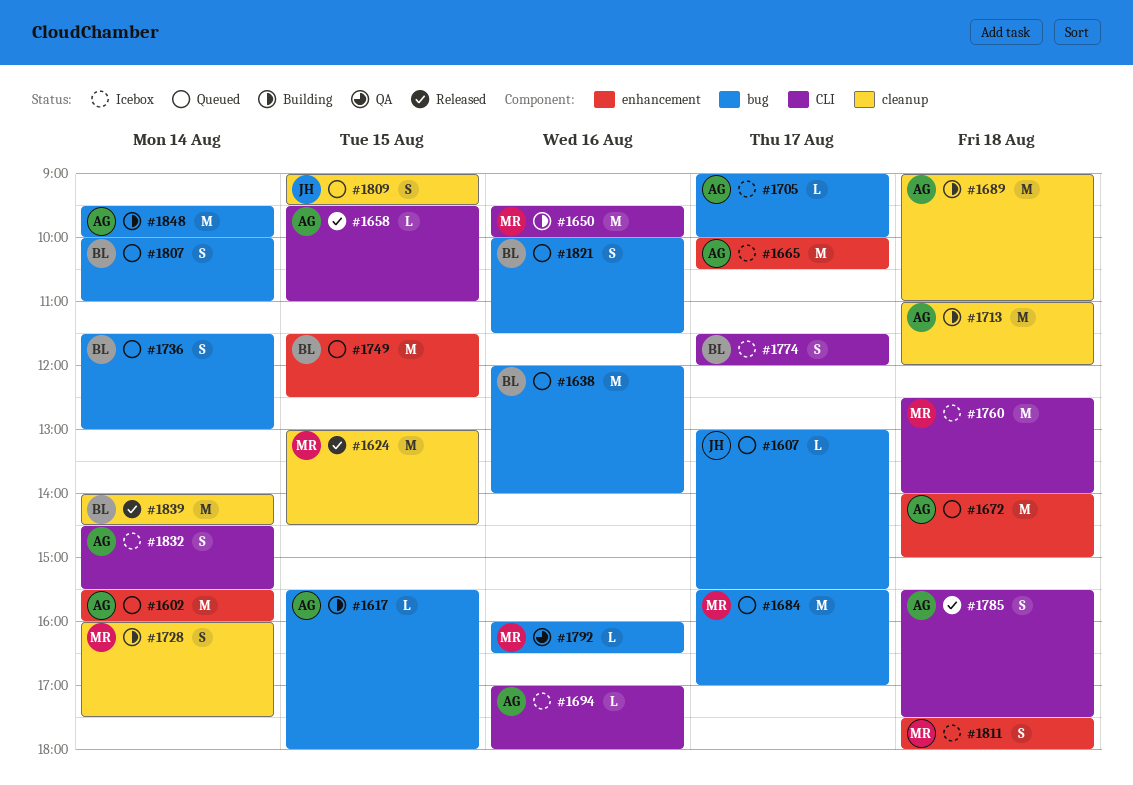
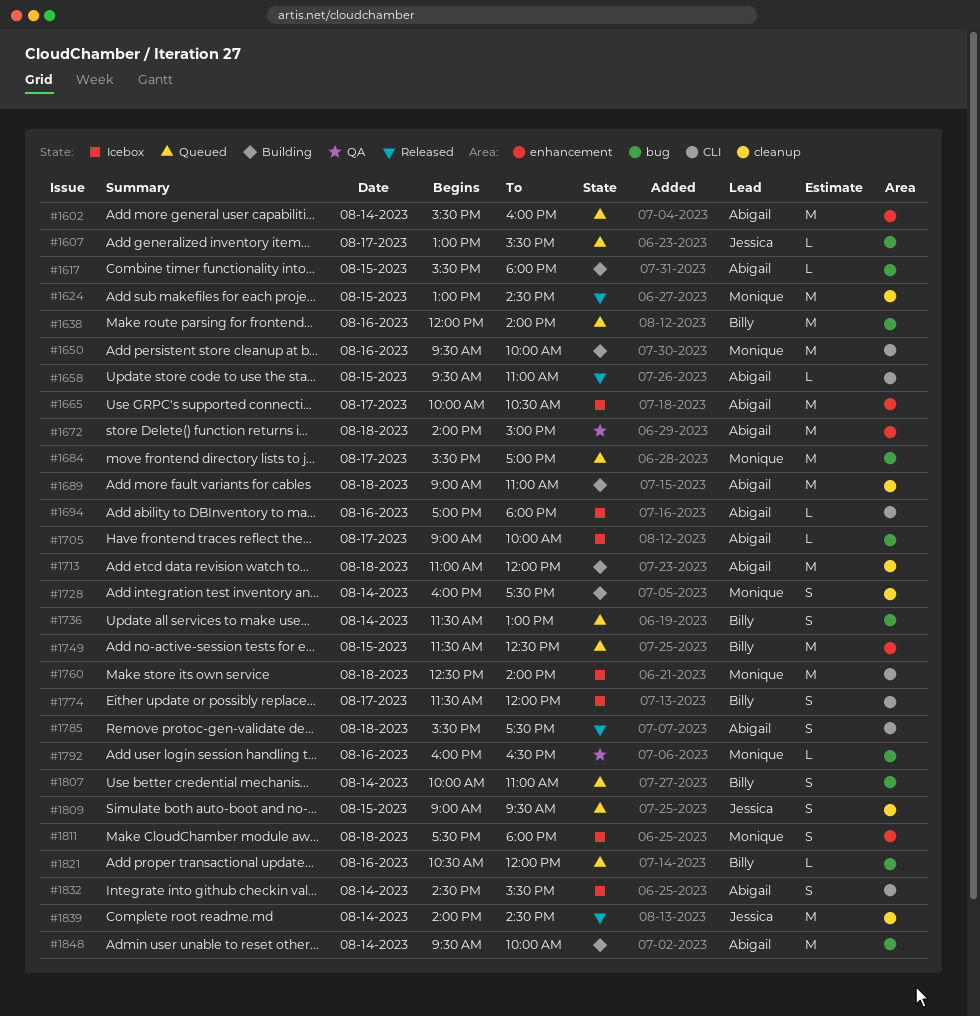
#1672, status: Queued -> QA
#1821, estimate: S -> L
#1821, begins: 10:00 -> 10:30
#1821, ends: 11:30 -> 12:00
#1839, owner: Billy -> Jessica

